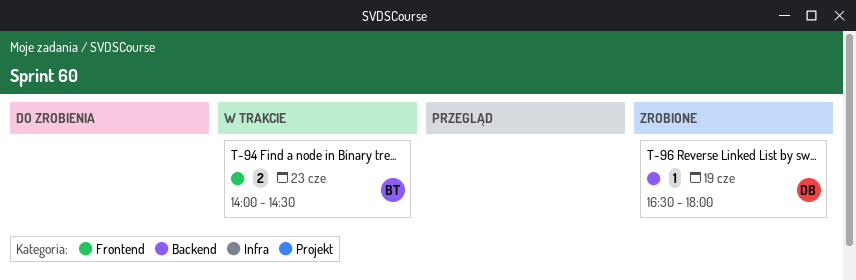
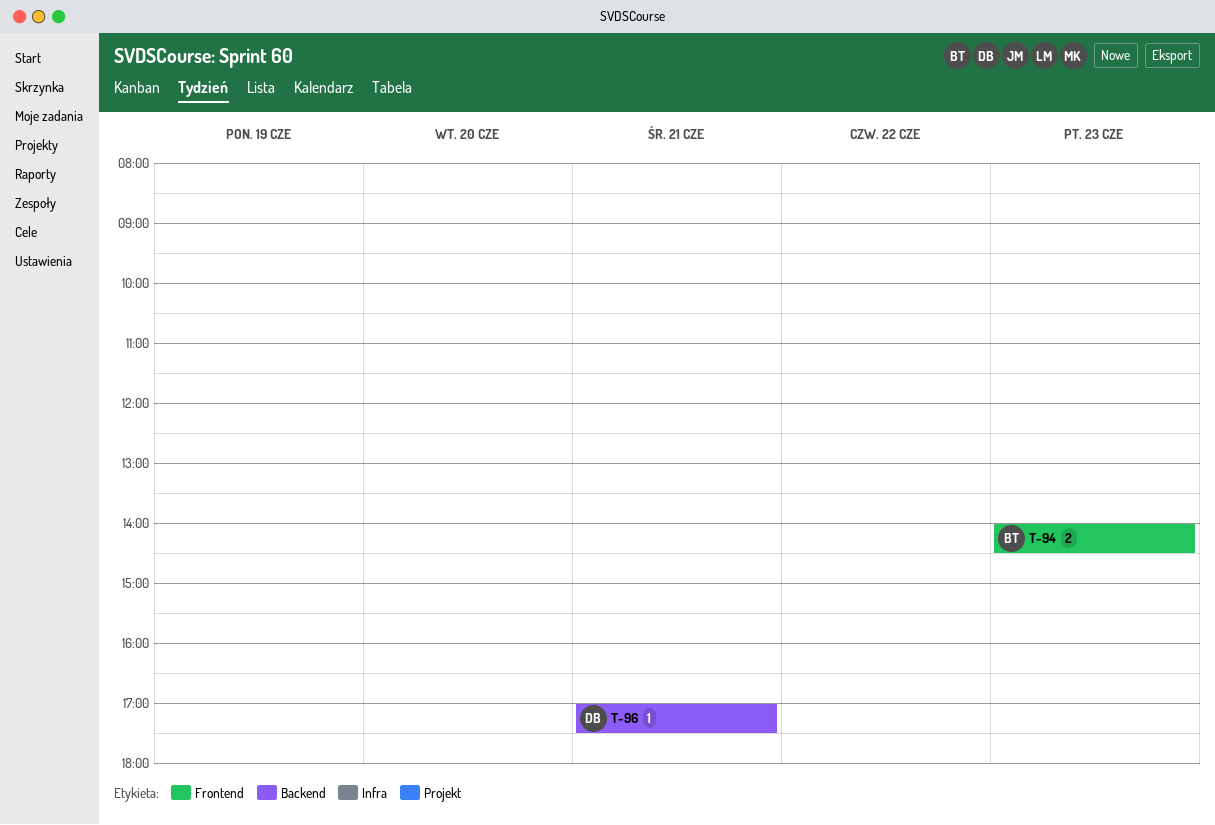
T-96, day: Jun 19 -> Jun 21
T-96, begins: 16:30 -> 17:00
T-96, ends: 18:00 -> 17:30

